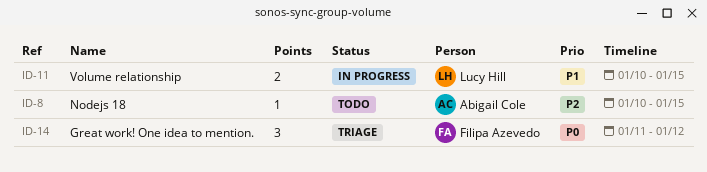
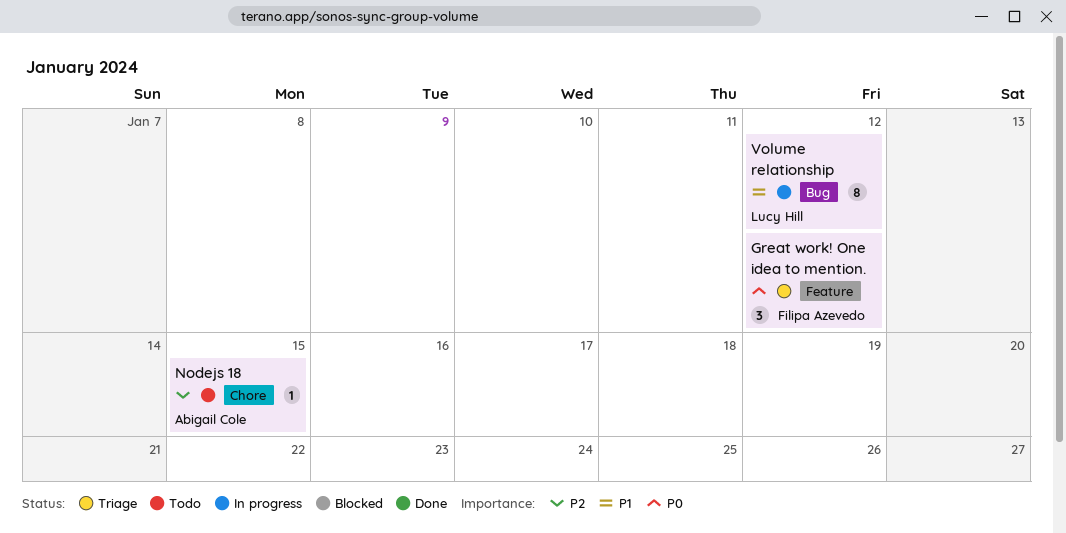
Volume relationship, estimate: 2 -> 8
Volume relationship, due: Jan 15 -> Jan 12

